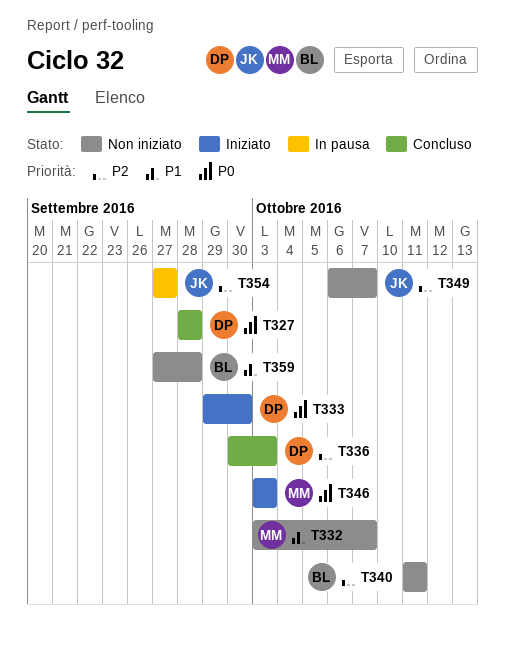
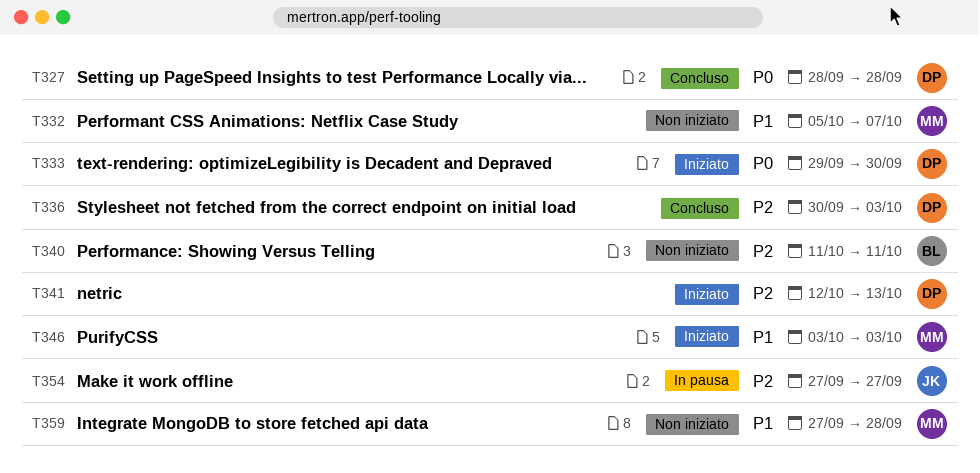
T332, start: Oct 3 -> Oct 5
T341: none -> present
T346, priority: P0 -> P1
T349: present -> none
T359, owner: BL -> MM

